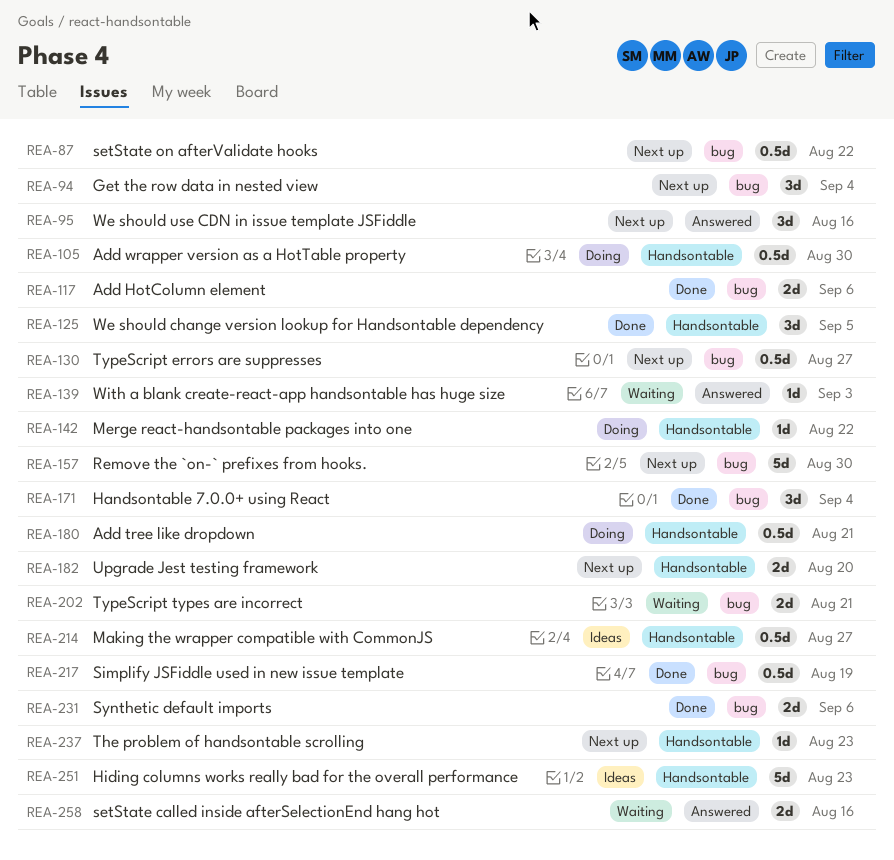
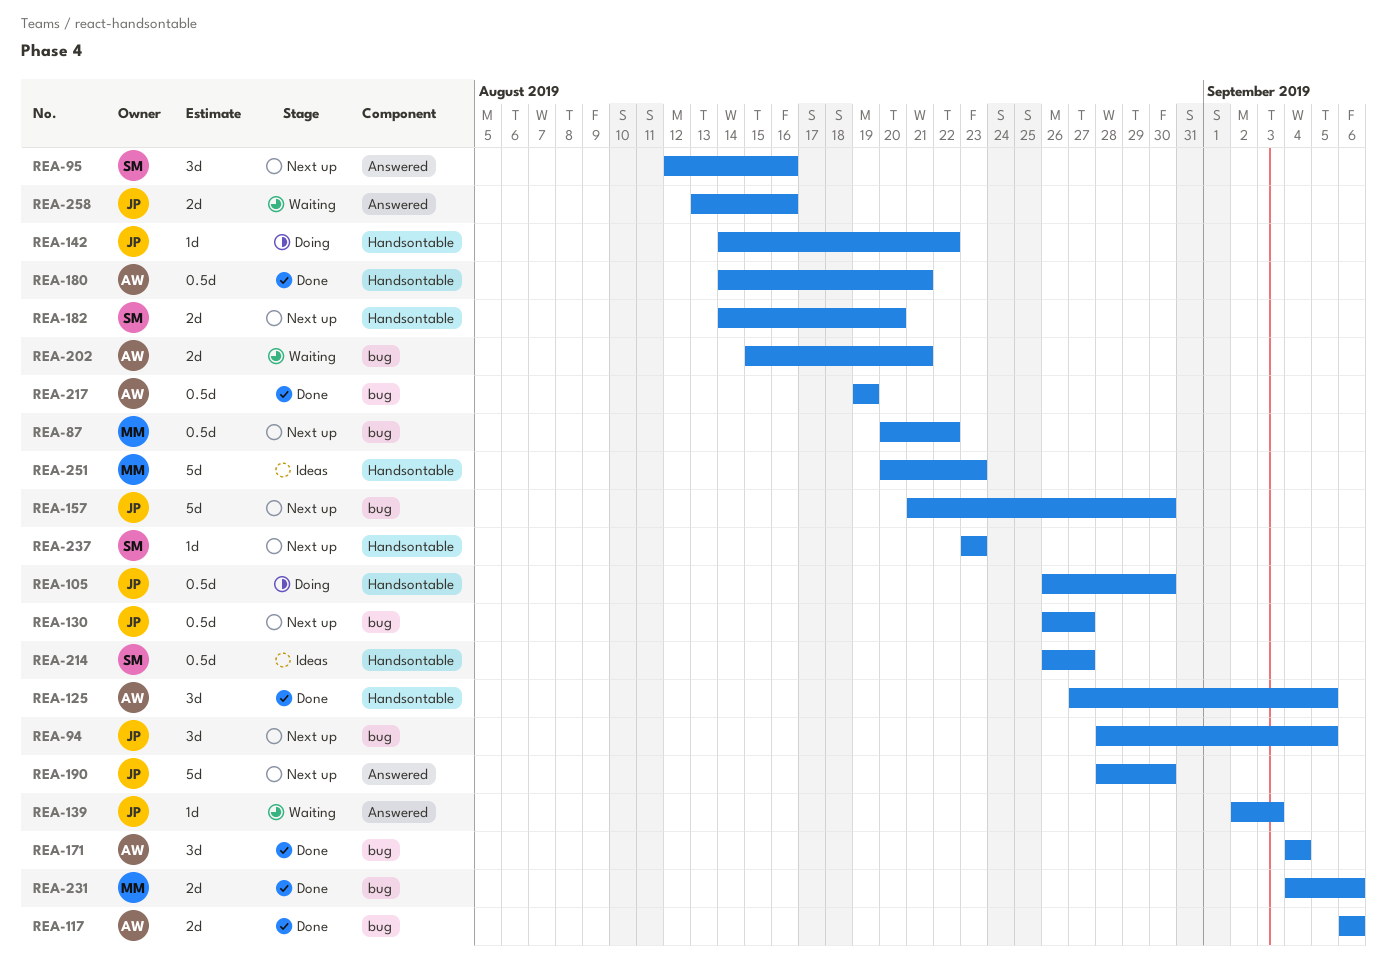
REA-94, due: Sep 4 -> Sep 5
REA-180, status: Doing -> Done
REA-190: none -> present

